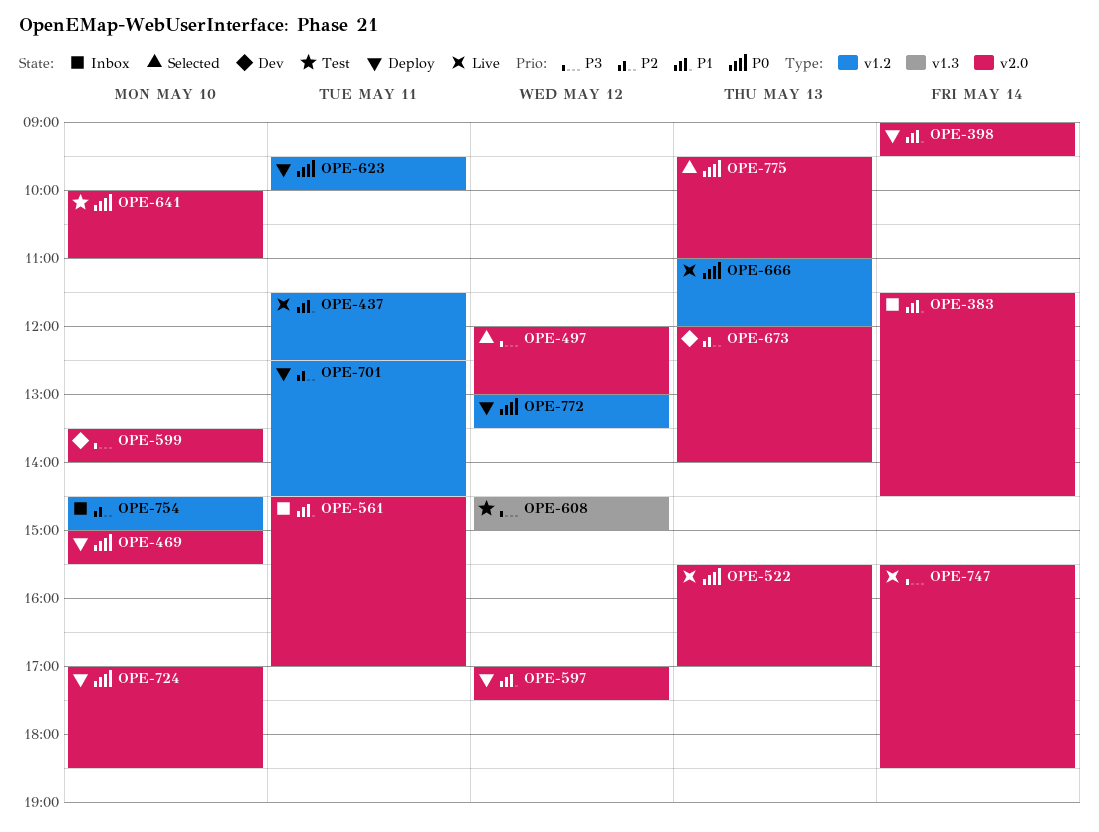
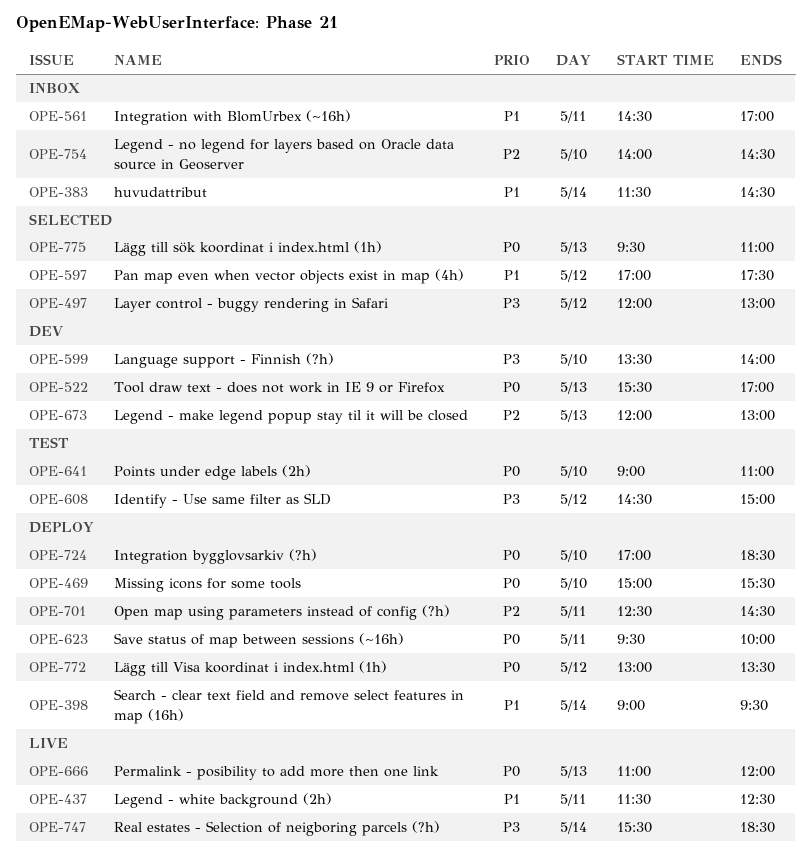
OPE-522, status: Live -> Dev
OPE-597, status: Deploy -> Selected
OPE-641, begins: 10:00 -> 09:00
OPE-673, ends: 14:00 -> 13:00
OPE-754, begins: 14:30 -> 14:00
OPE-754, ends: 15:00 -> 14:30

